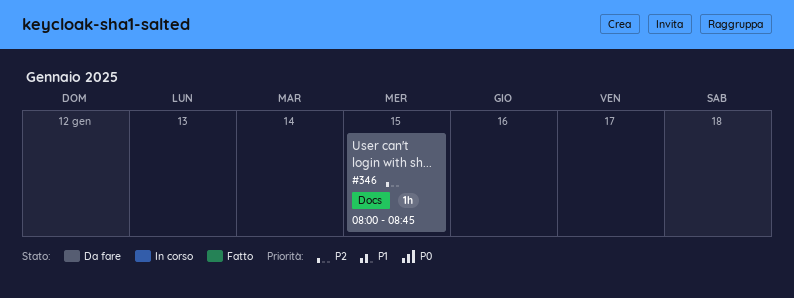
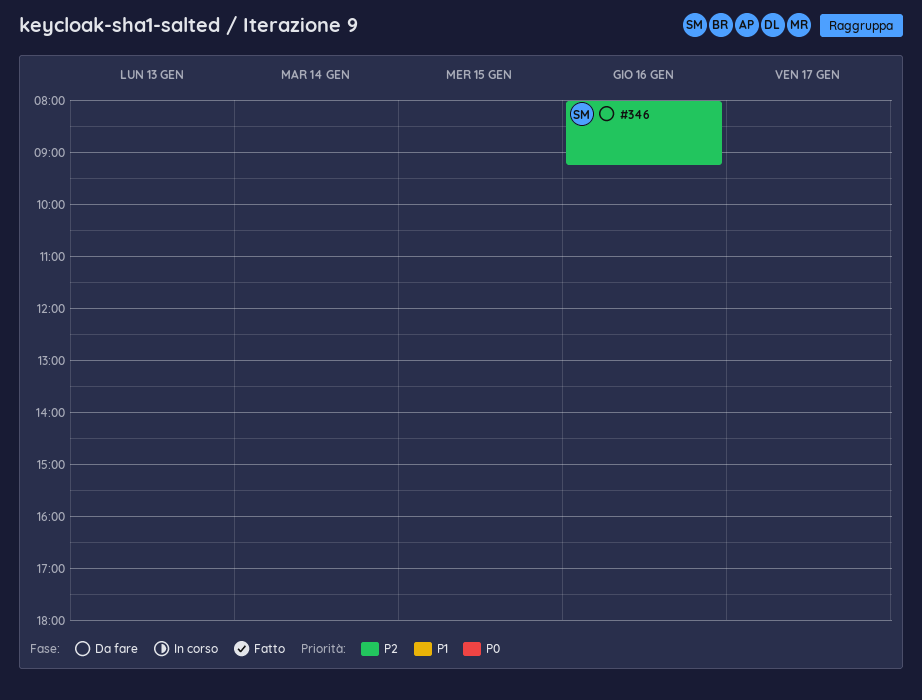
#346, day: Jan 15 -> Jan 16
#346, ends: 08:45 -> 09:15

